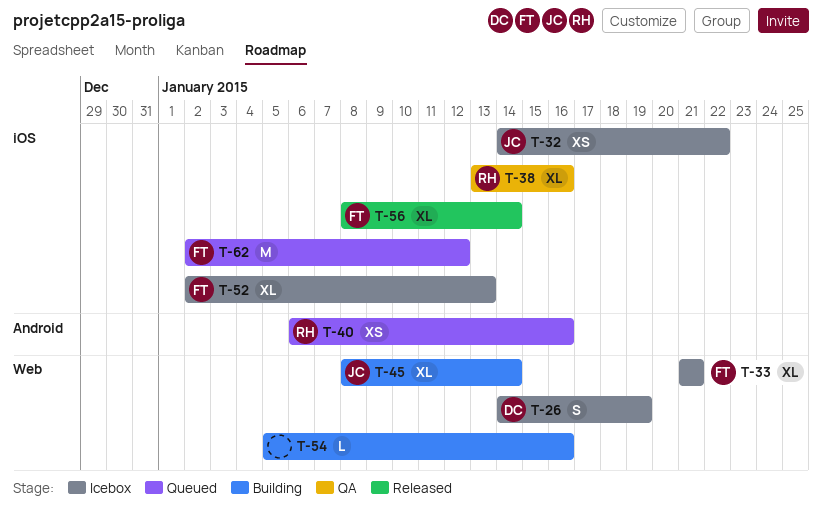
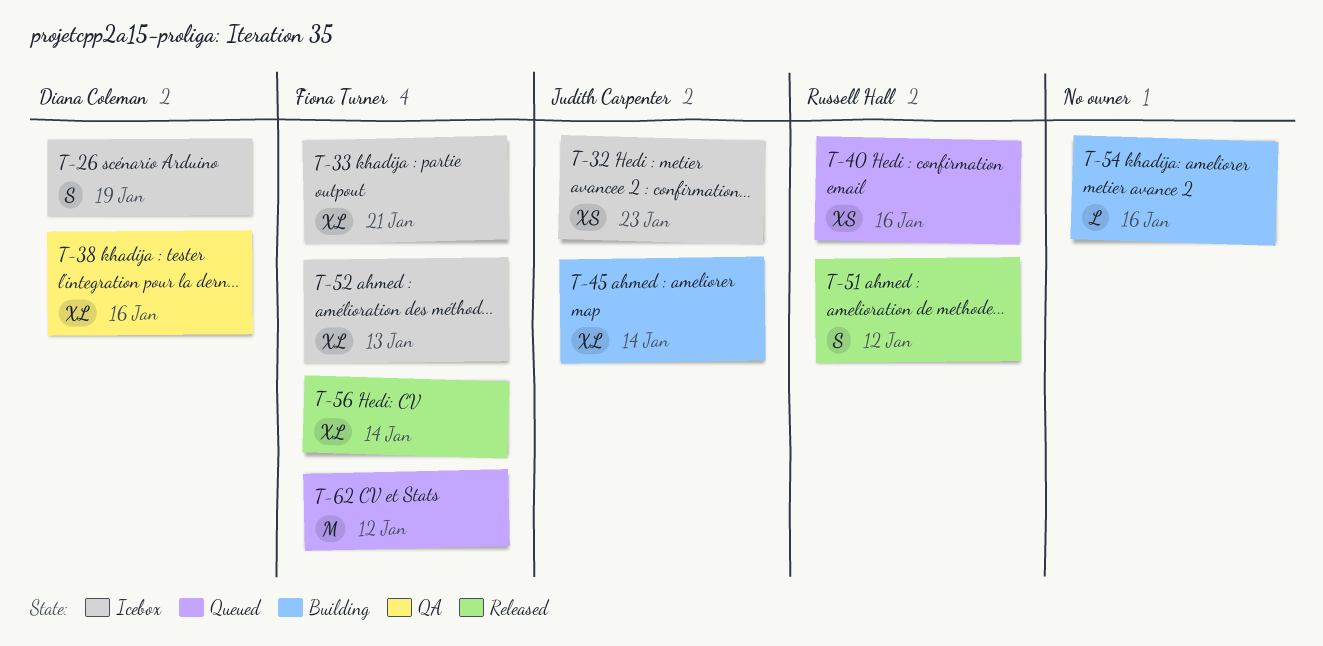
T-32, due: Jan 22 -> Jan 23
T-38, owner: Russell Hall -> Diana Coleman
T-51: none -> present

